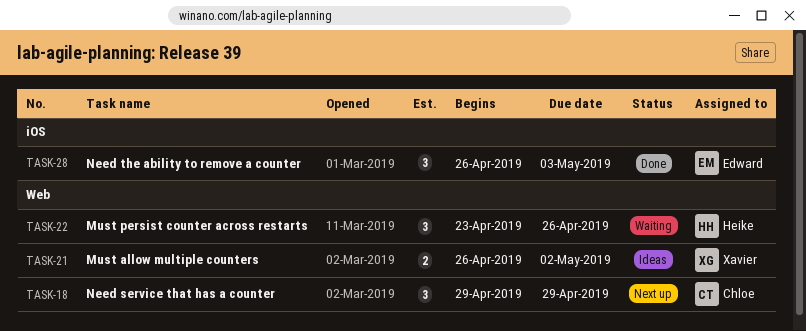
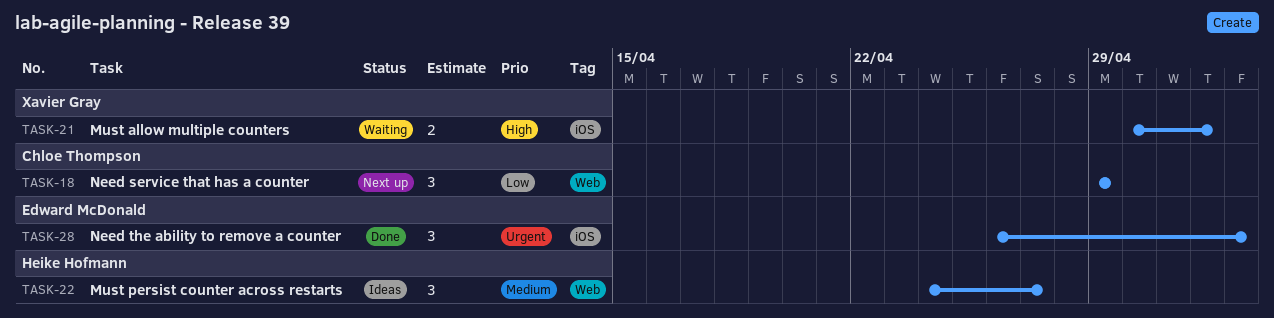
TASK-21, status: Ideas -> Waiting
TASK-21, label: Web -> iOS
TASK-21, start: Apr 26 -> Apr 30
TASK-22, status: Waiting -> Ideas
TASK-22, start: Apr 23 -> Apr 24
TASK-22, due: Apr 26 -> Apr 27

